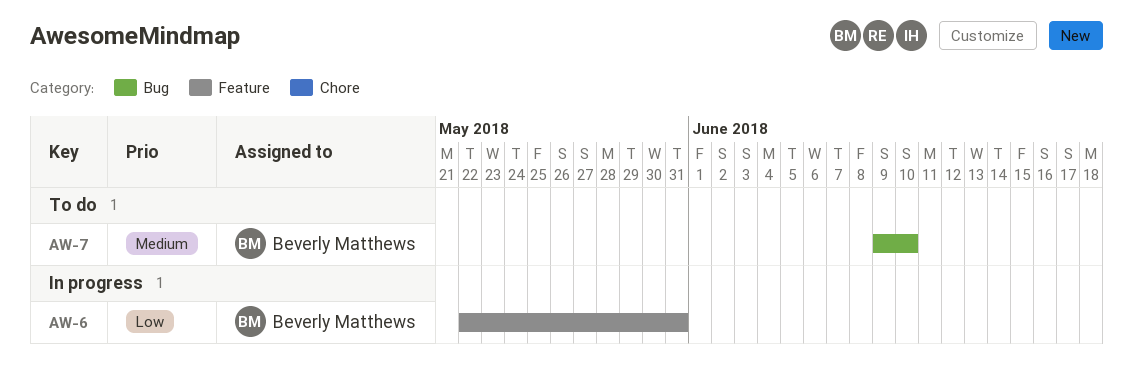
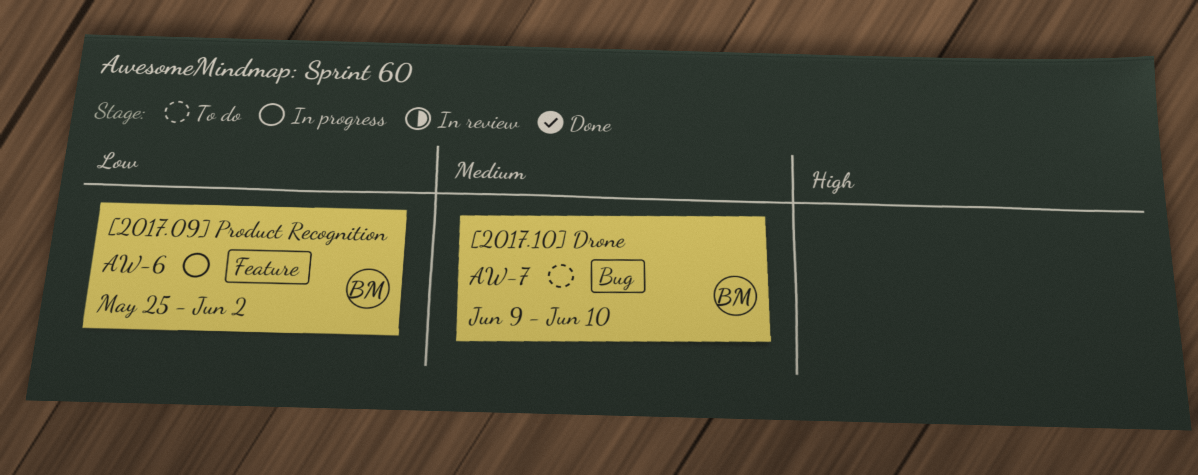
AW-6, start: May 22 -> May 25
AW-6, due: May 31 -> Jun 2

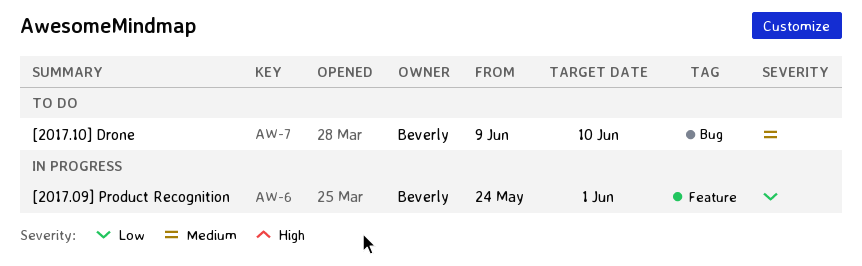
AW-6, start: May 25 -> May 24
AW-6, due: Jun 2 -> Jun 1

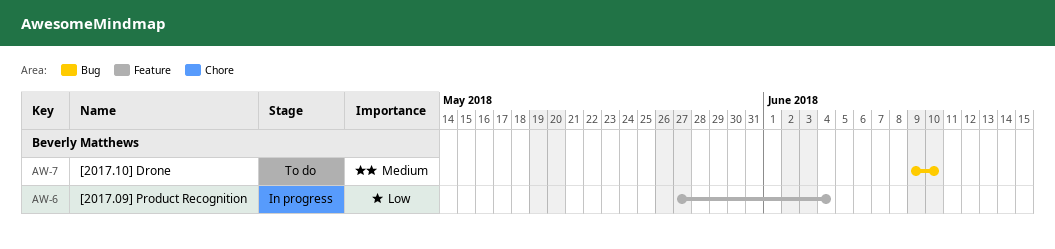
AW-6, start: May 24 -> May 27
AW-6, due: Jun 1 -> Jun 4

